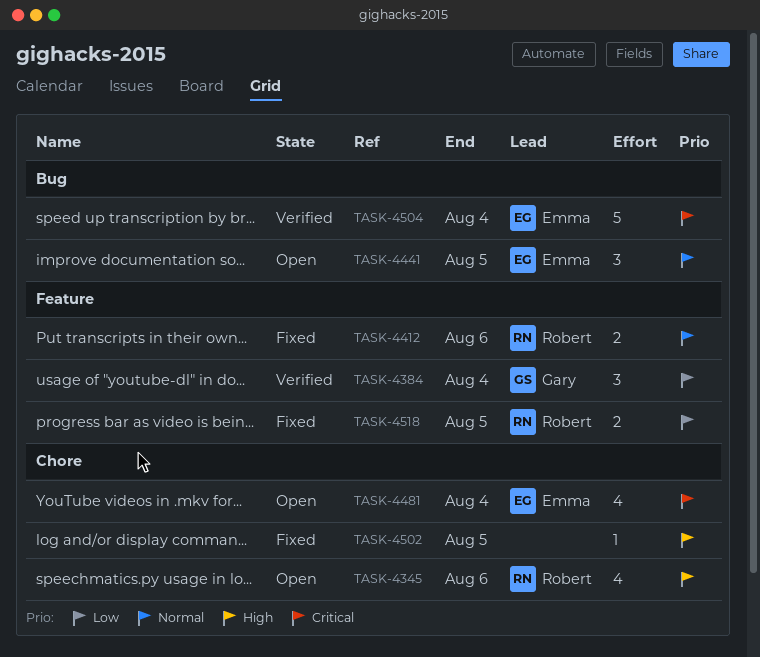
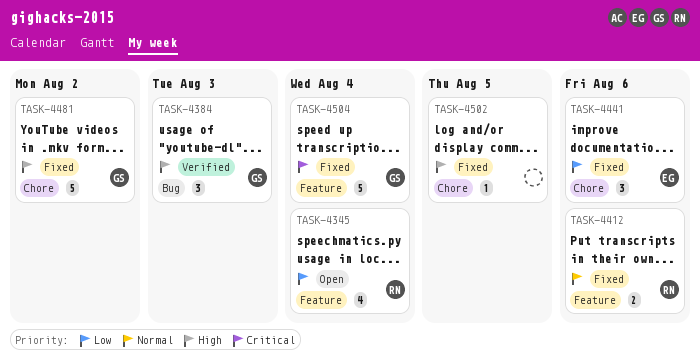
TASK-4345, priority: High -> Low
TASK-4345, label: Chore -> Feature
TASK-4345, due: Aug 6 -> Aug 4
TASK-4384, priority: Low -> High
TASK-4384, label: Feature -> Bug
TASK-4384, due: Aug 4 -> Aug 3
TASK-4441, status: Open -> Fixed
TASK-4441, priority: Normal -> Low
TASK-4441, label: Bug -> Chore
TASK-4441, due: Aug 5 -> Aug 6
TASK-4481, status: Open -> Fixed
TASK-4481, owner: Emma -> Gary
TASK-4481, priority: Critical -> High
TASK-4481, estimate: 4 -> 5
TASK-4481, due: Aug 4 -> Aug 2
TASK-4504, status: Verified -> Fixed
TASK-4504, owner: Emma -> Gary
TASK-4504, label: Bug -> Feature
TASK-4518: present -> none

